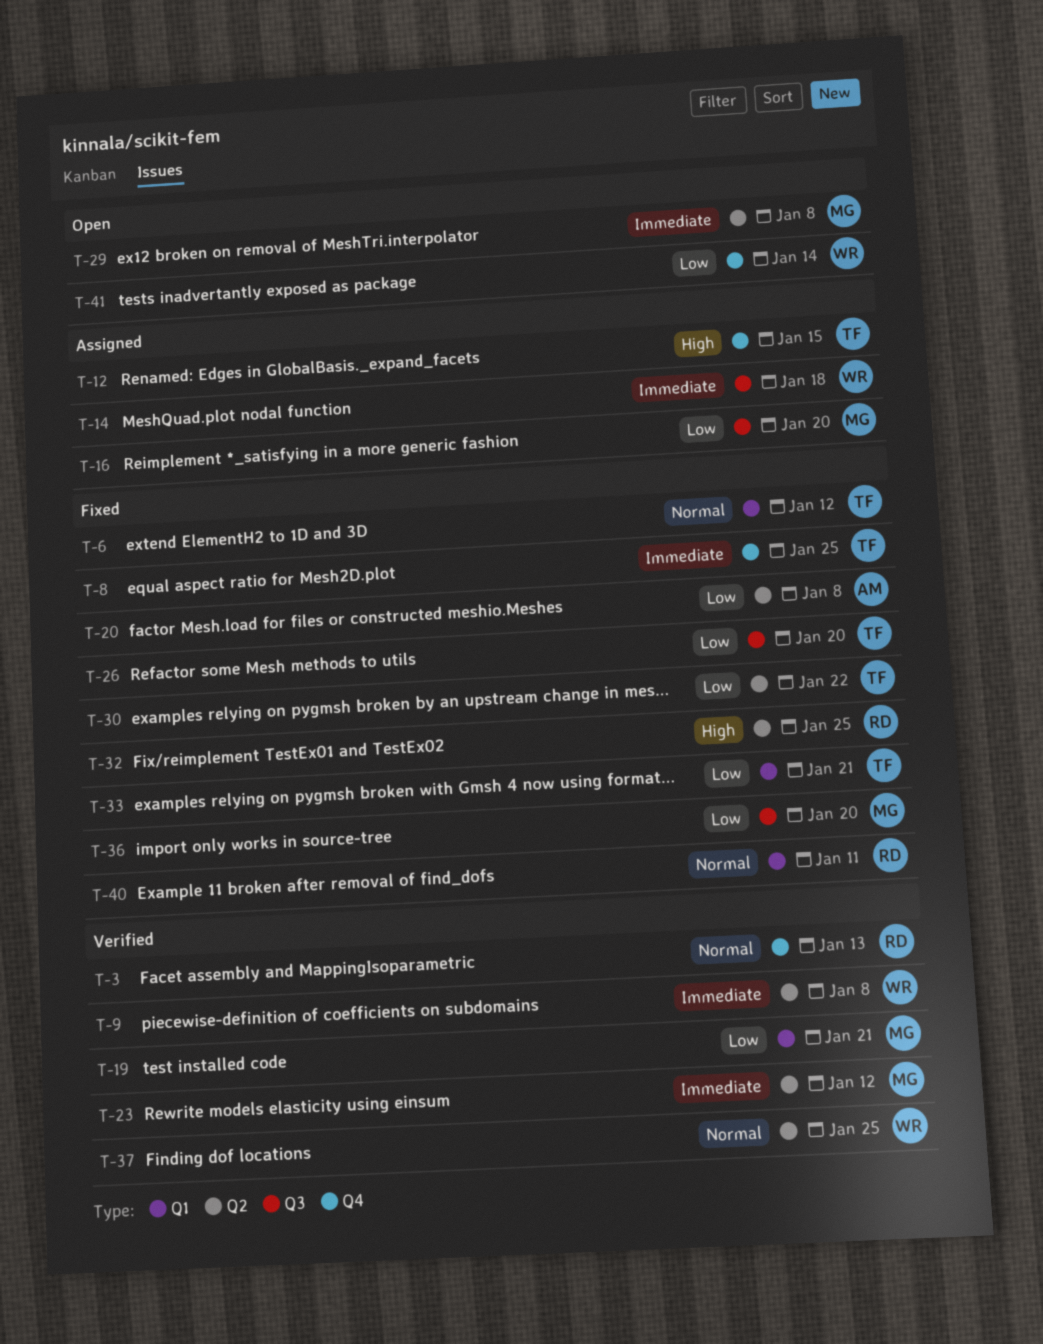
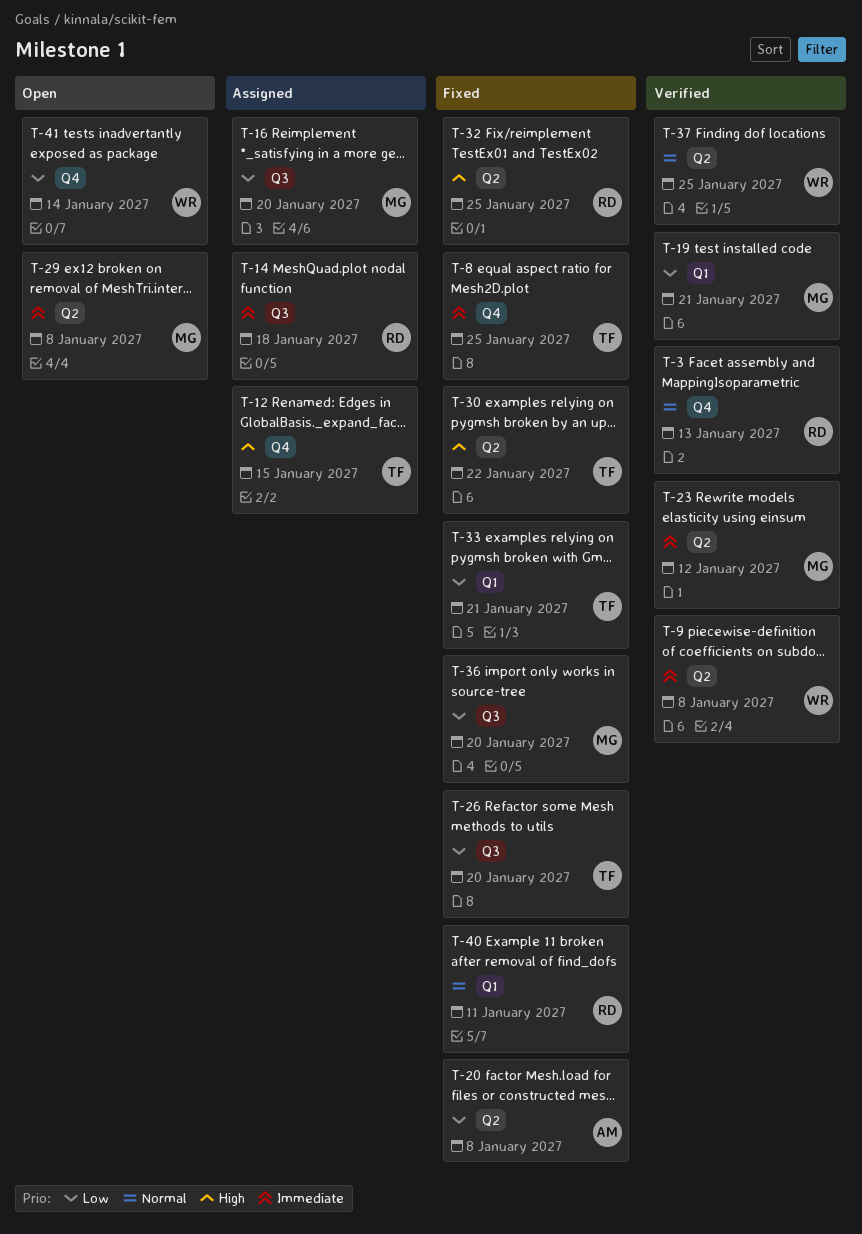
T-6: present -> none
T-14, owner: WR -> RD
T-30, priority: Low -> High

